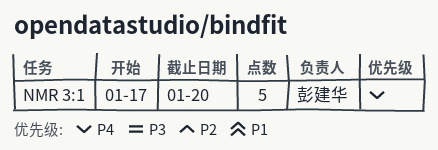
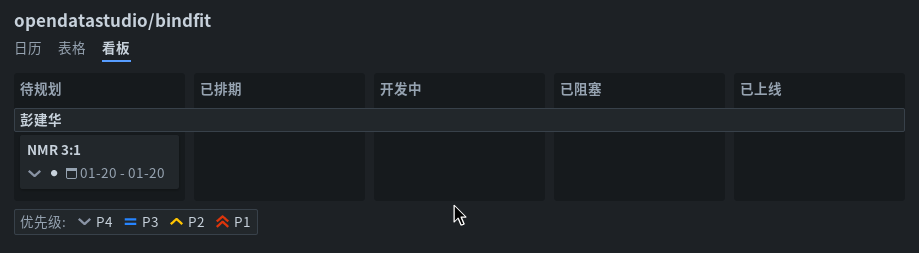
NMR 3:1, estimate: 5 -> 1
NMR 3:1, start: Jan 17 -> Jan 20

